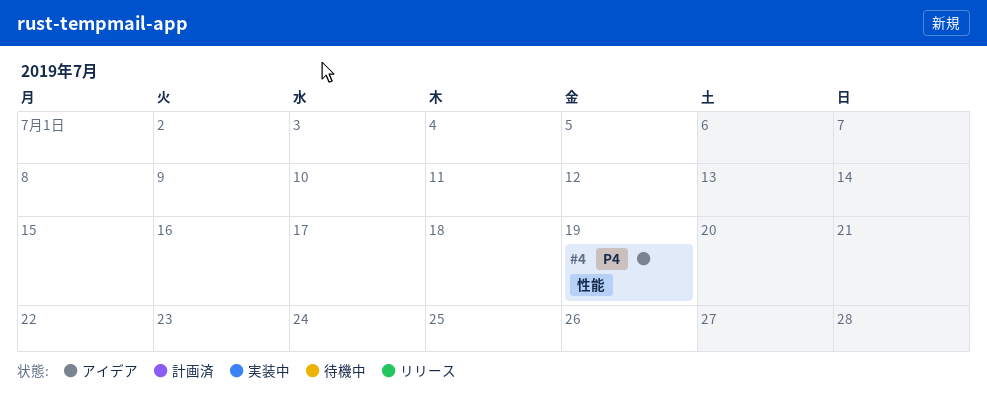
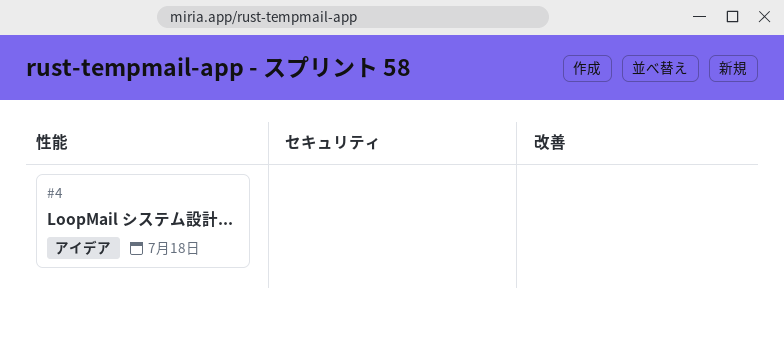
#4, due: Jul 19 -> Jul 18

